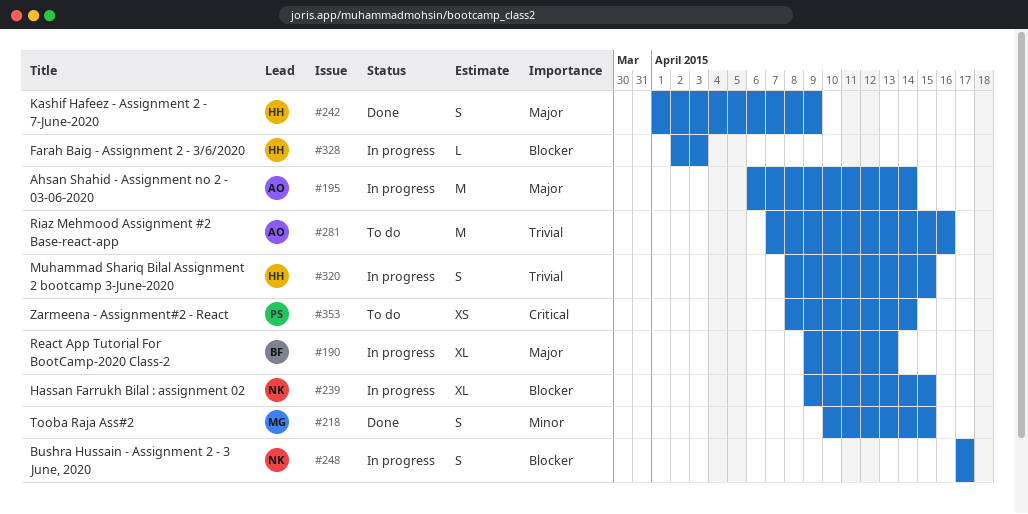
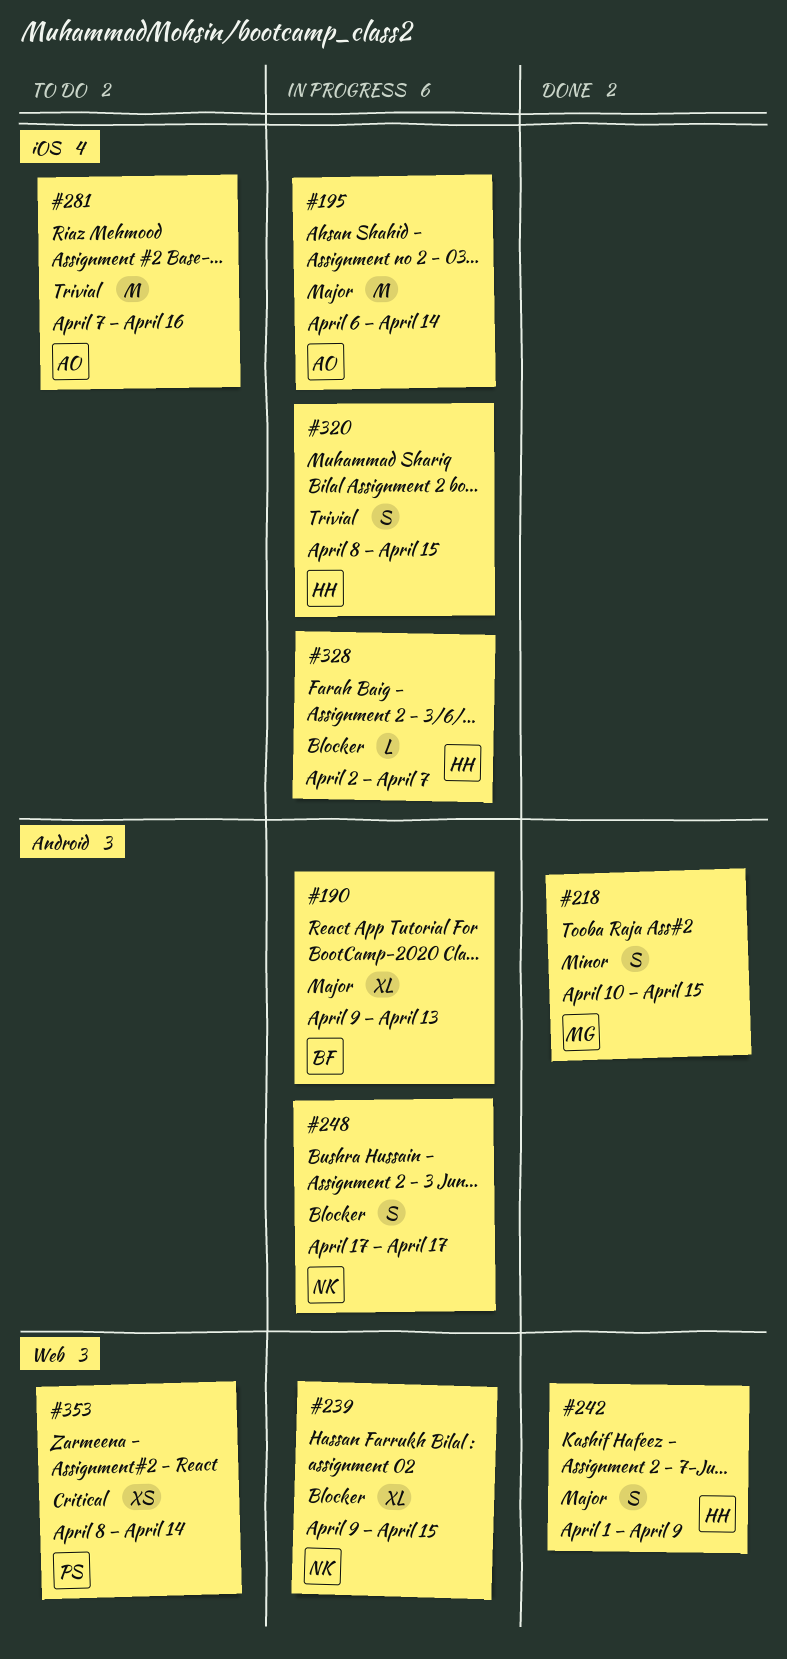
#328, due: Apr 3 -> Apr 7

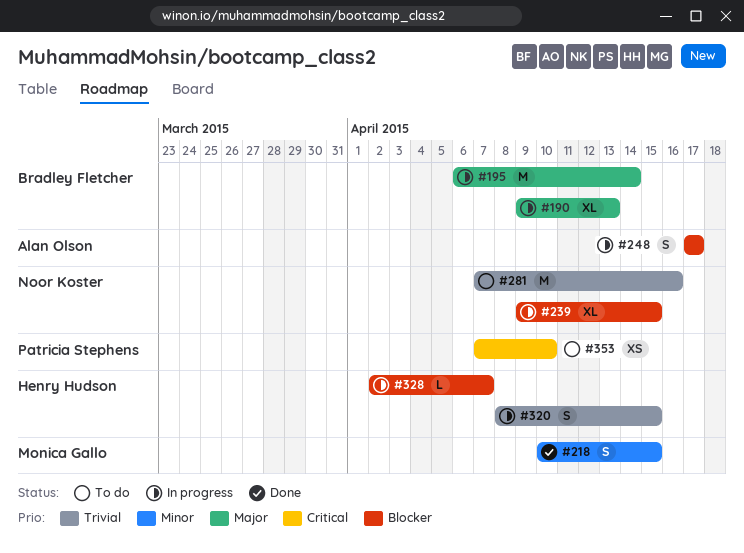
#195, owner: Alan Olson -> Bradley Fletcher
#242: present -> none
#248, owner: Noor Koster -> Alan Olson
#281, owner: Alan Olson -> Noor Koster
#353, start: Apr 8 -> Apr 7
#353, due: Apr 14 -> Apr 10

